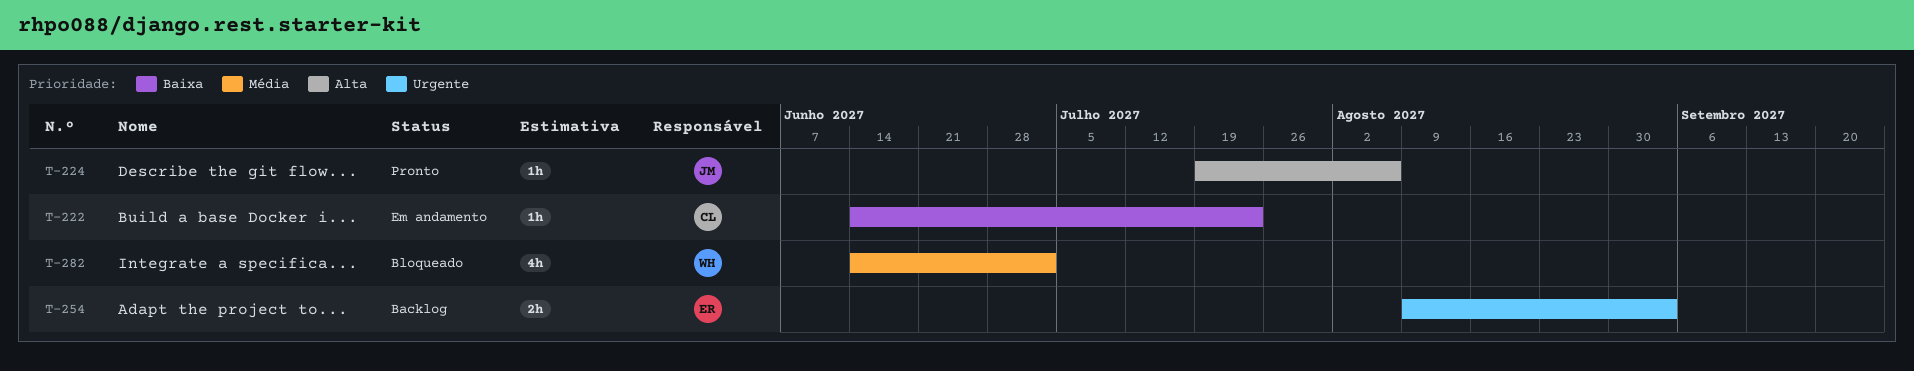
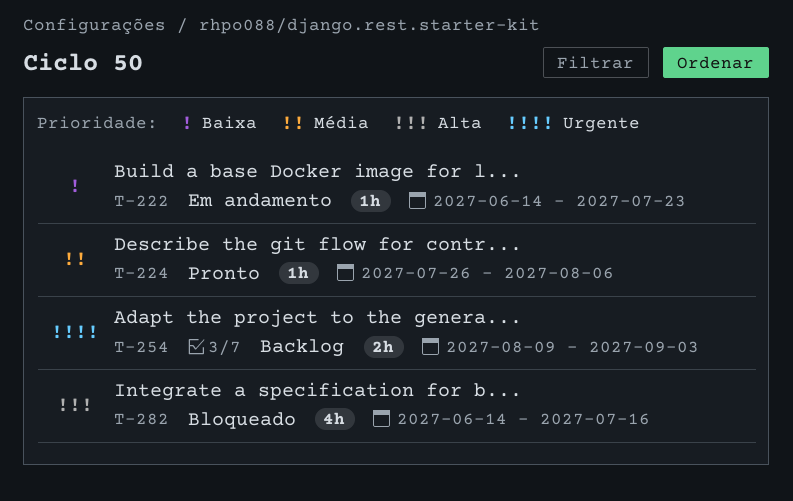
T-224, priority: Alta -> Média
T-224, start: Jul 19 -> Jul 26
T-282, priority: Média -> Alta
T-282, due: Jul 2 -> Jul 16

